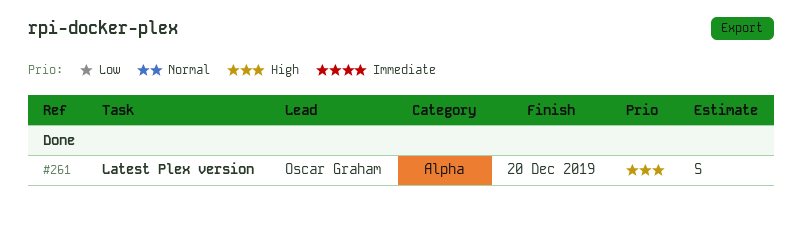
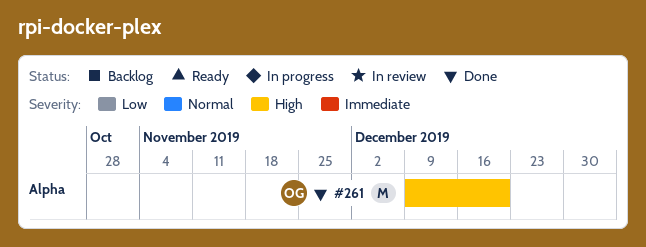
#261, estimate: S -> M

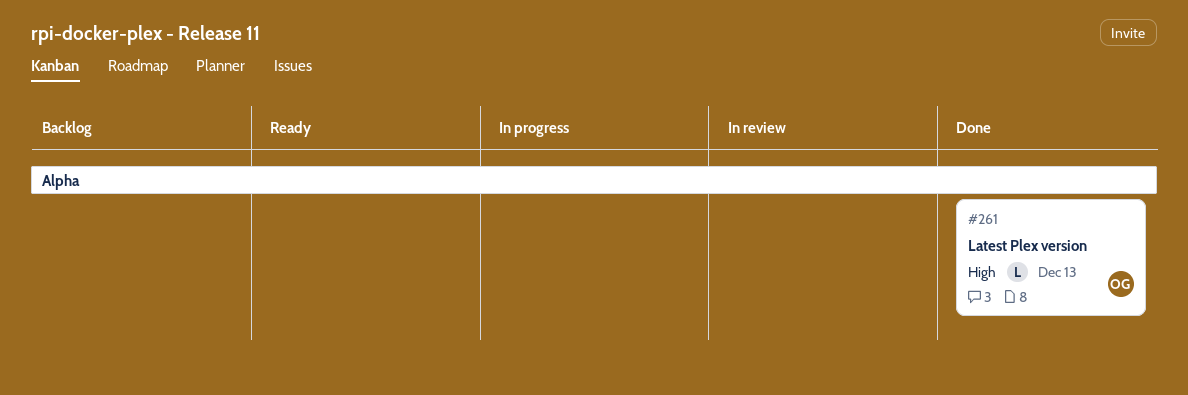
#261, estimate: M -> L
#261, due: Dec 20 -> Dec 13

